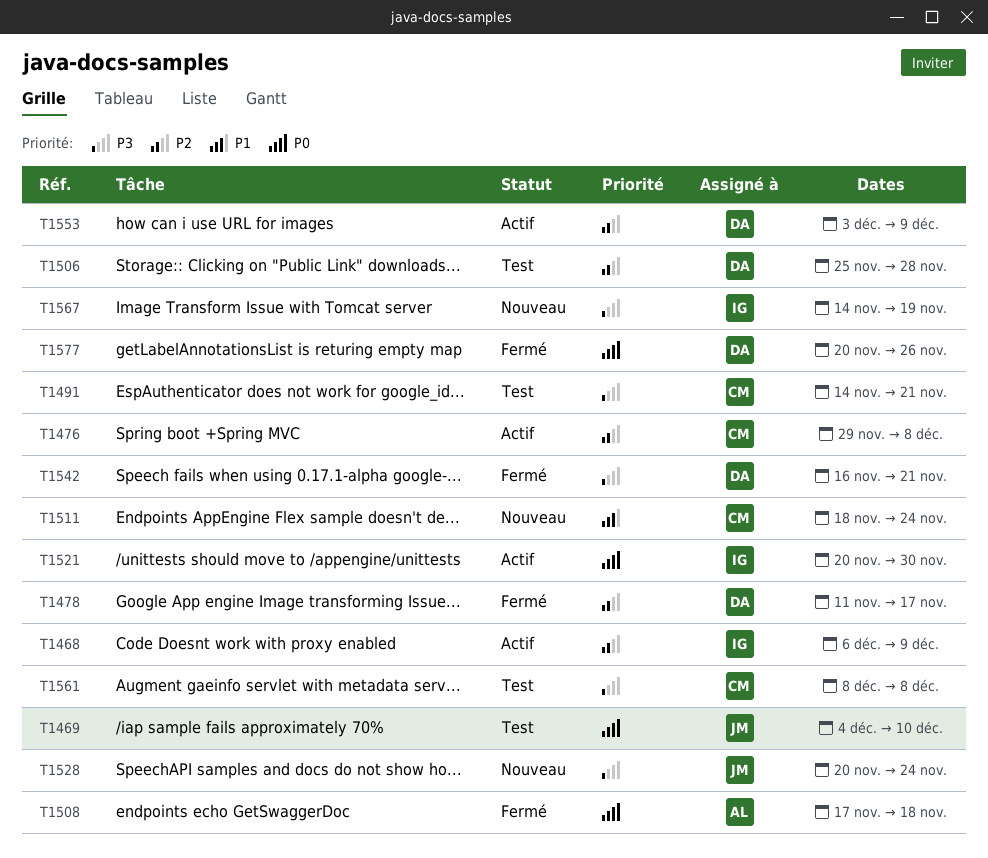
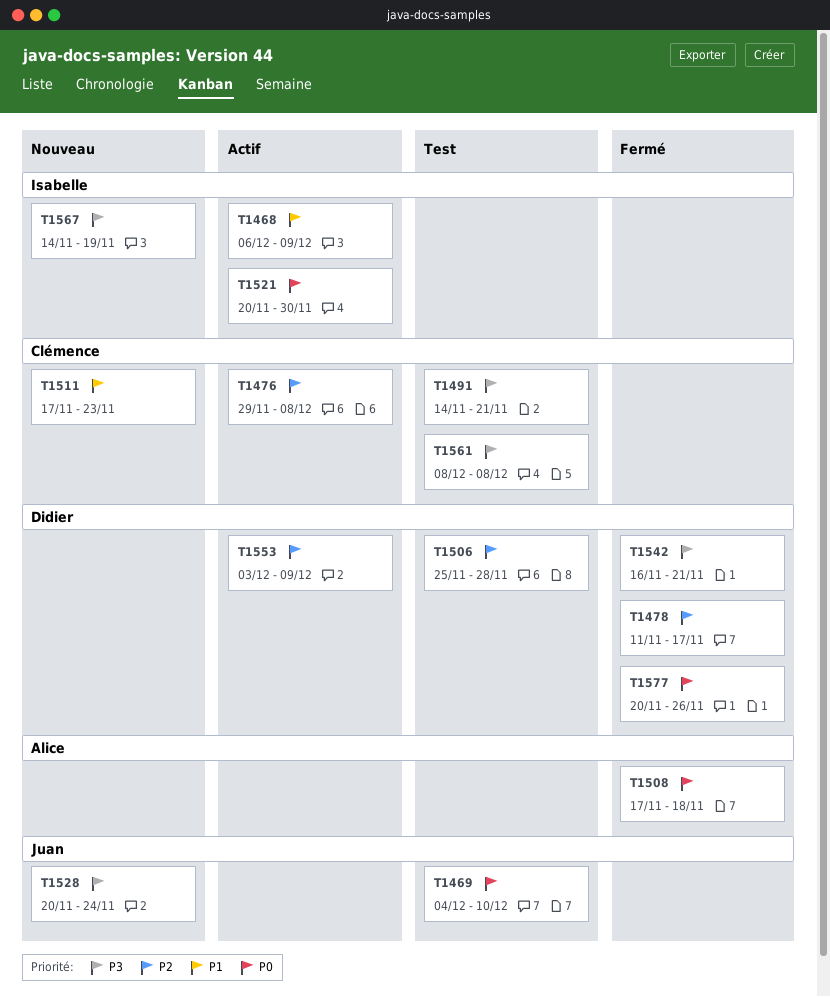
T1468, priority: P2 -> P1
T1511, start: Nov 18 -> Nov 17
T1511, due: Nov 24 -> Nov 23

